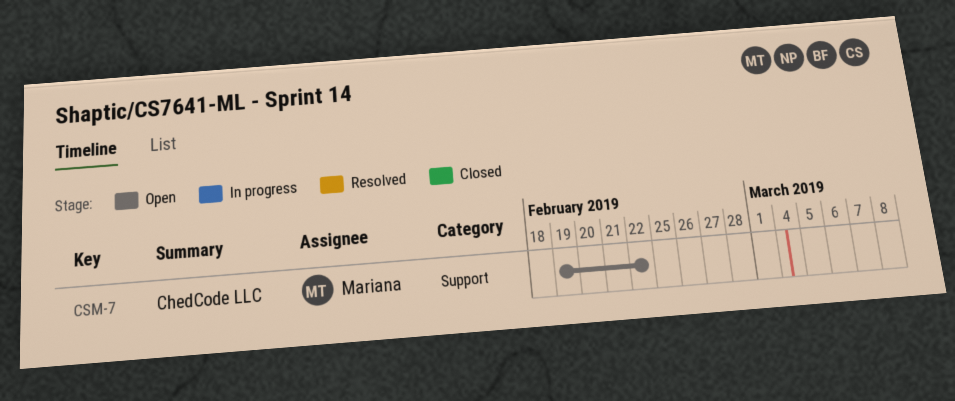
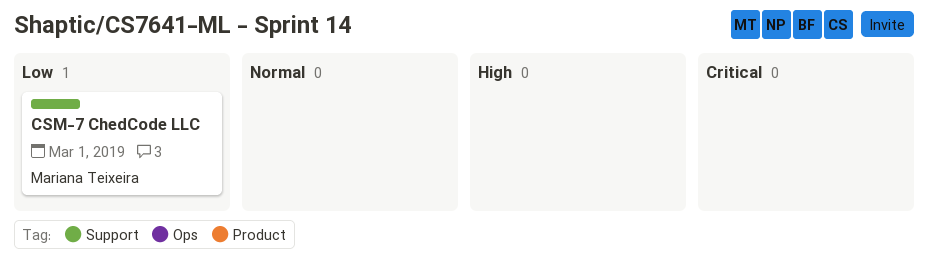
CSM-7, due: Feb 22 -> Mar 1

